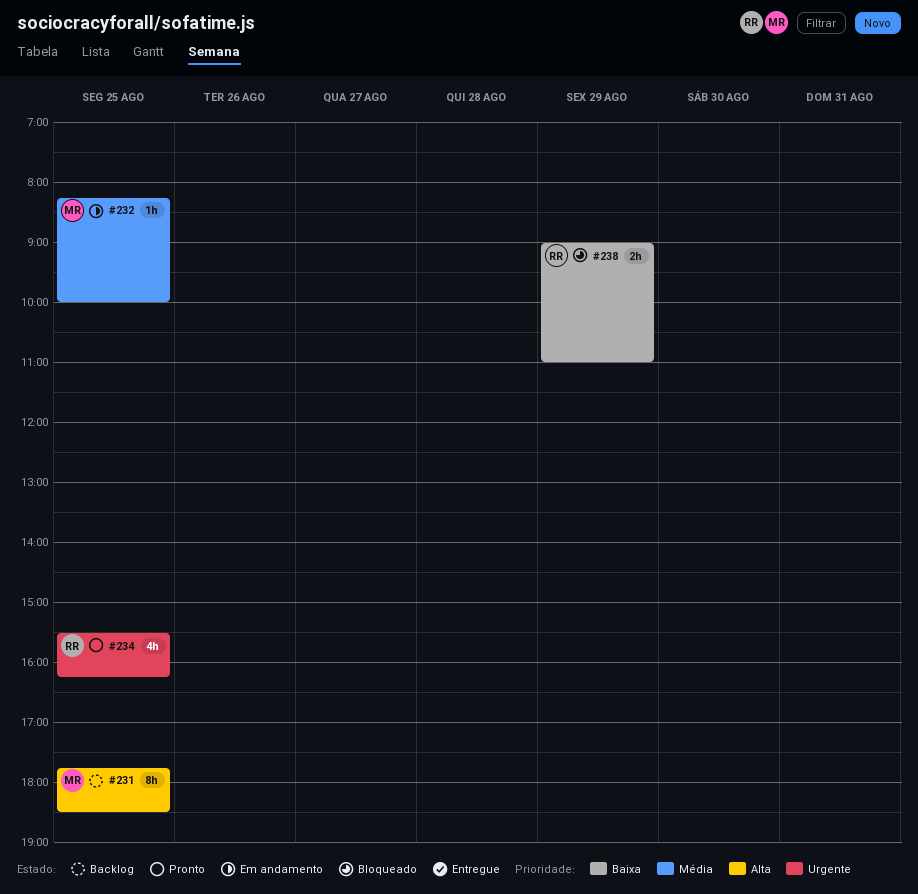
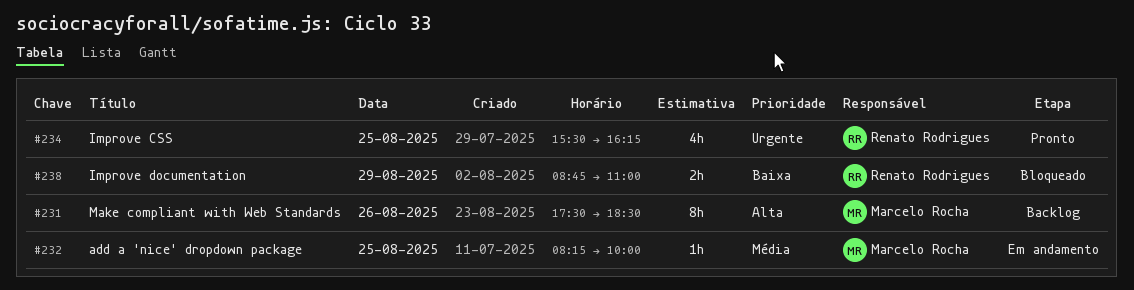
#231, day: Aug 25 -> Aug 26
#231, begins: 17:45 -> 17:30
#238, begins: 09:00 -> 08:45

